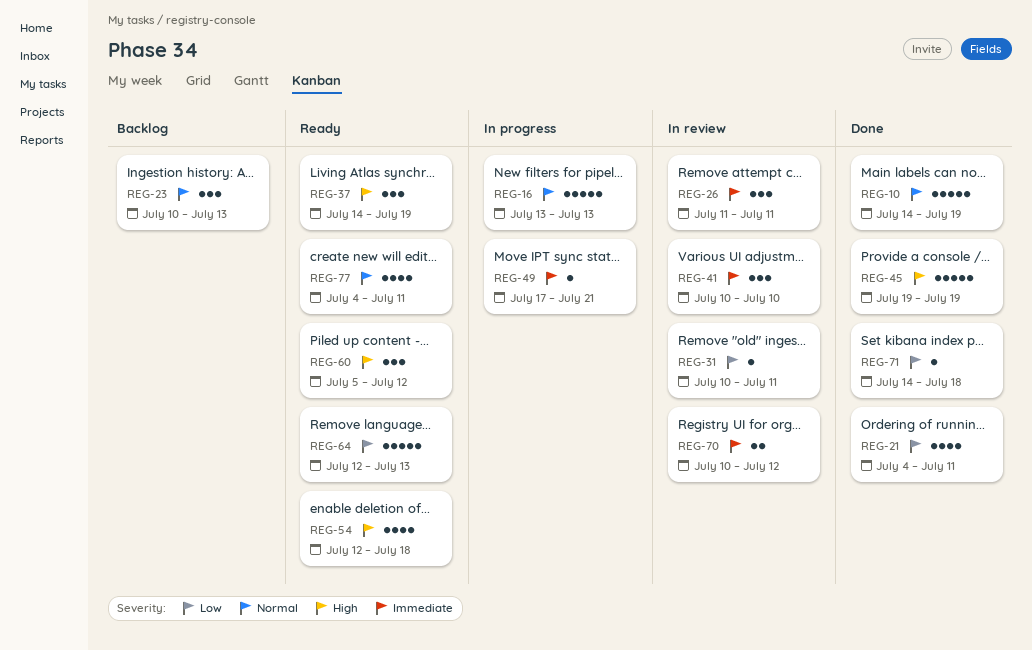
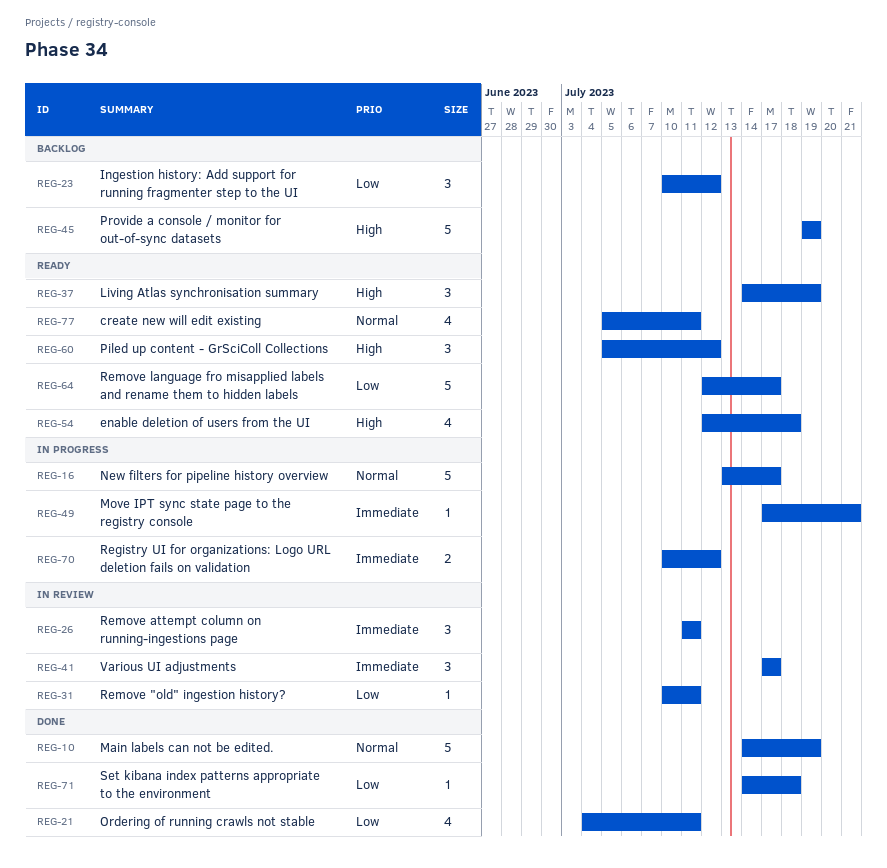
REG-16, due: Jul 13 -> Jul 17
REG-23, priority: Normal -> Low
REG-23, due: Jul 13 -> Jul 12
REG-41, start: Jul 10 -> Jul 17
REG-41, due: Jul 10 -> Jul 17
REG-45, status: Done -> Backlog
REG-64, due: Jul 13 -> Jul 17
REG-70, status: In review -> In progress
REG-77, start: Jul 4 -> Jul 5

